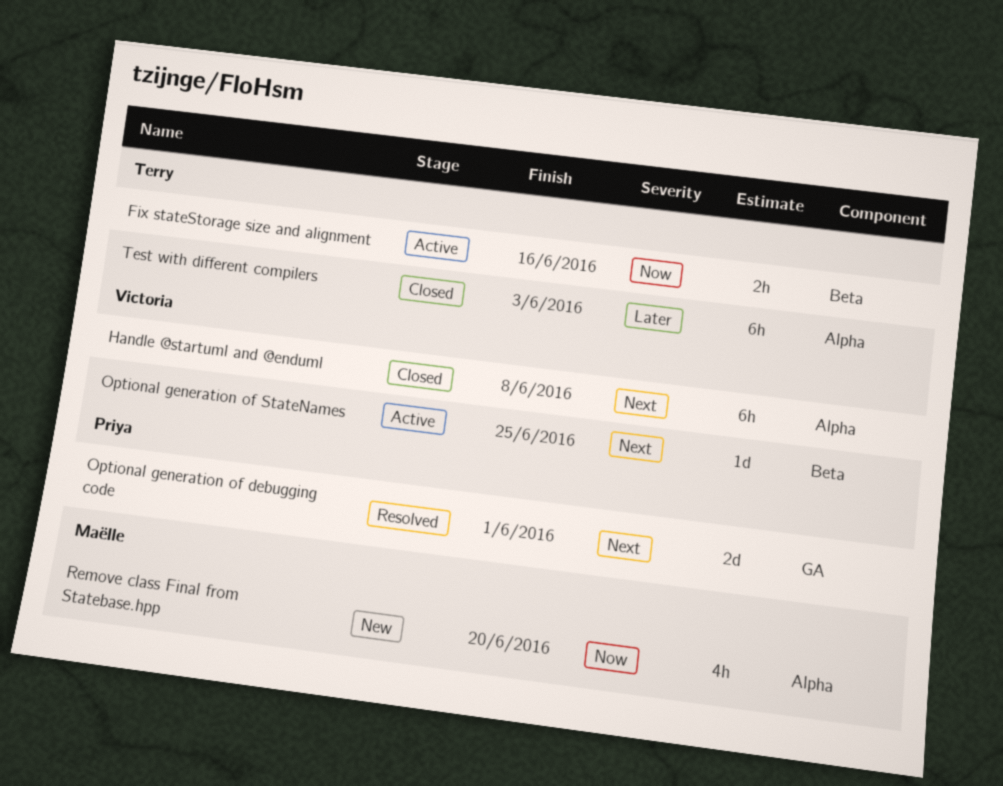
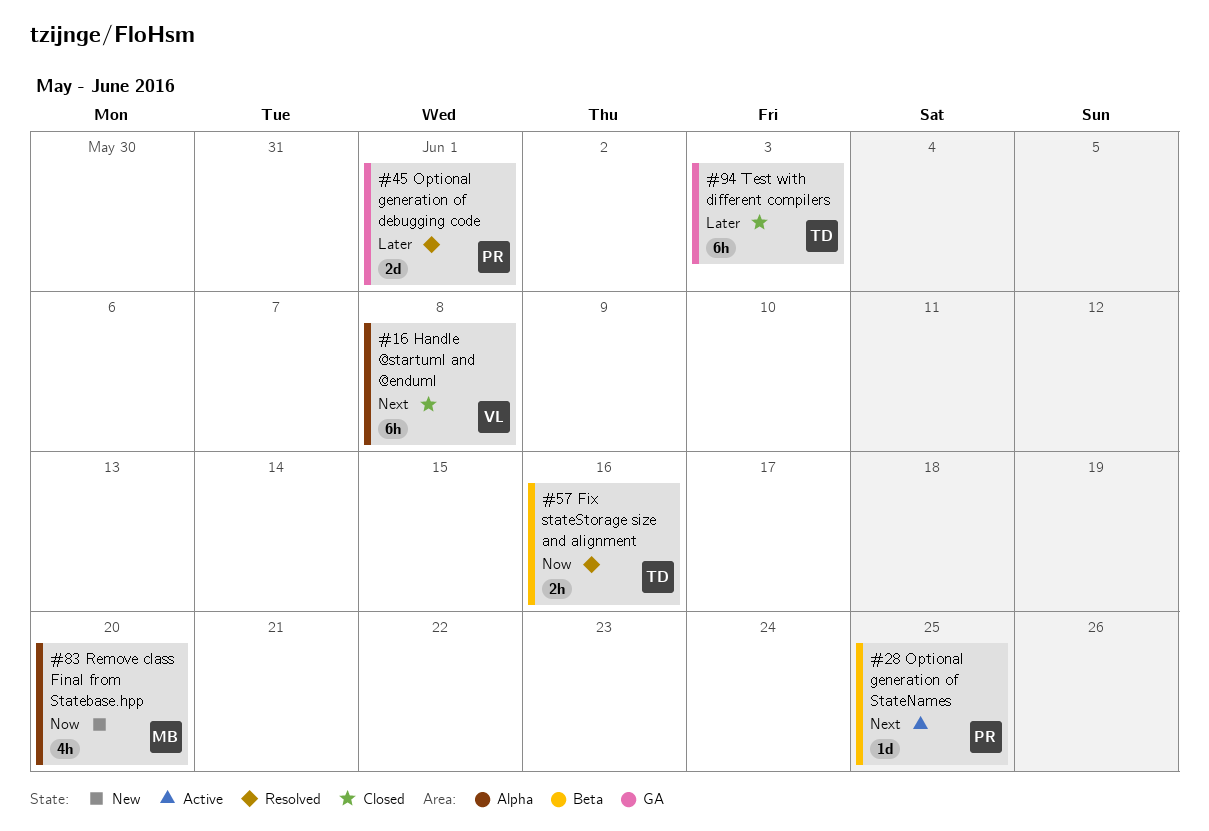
Fix stateStorage size and alignment, status: Active -> Resolved
Optional generation of debugging code, priority: Next -> Later
Optional generation of StateNames, owner: Victoria -> Priya
Test with different compilers, label: Alpha -> GA

